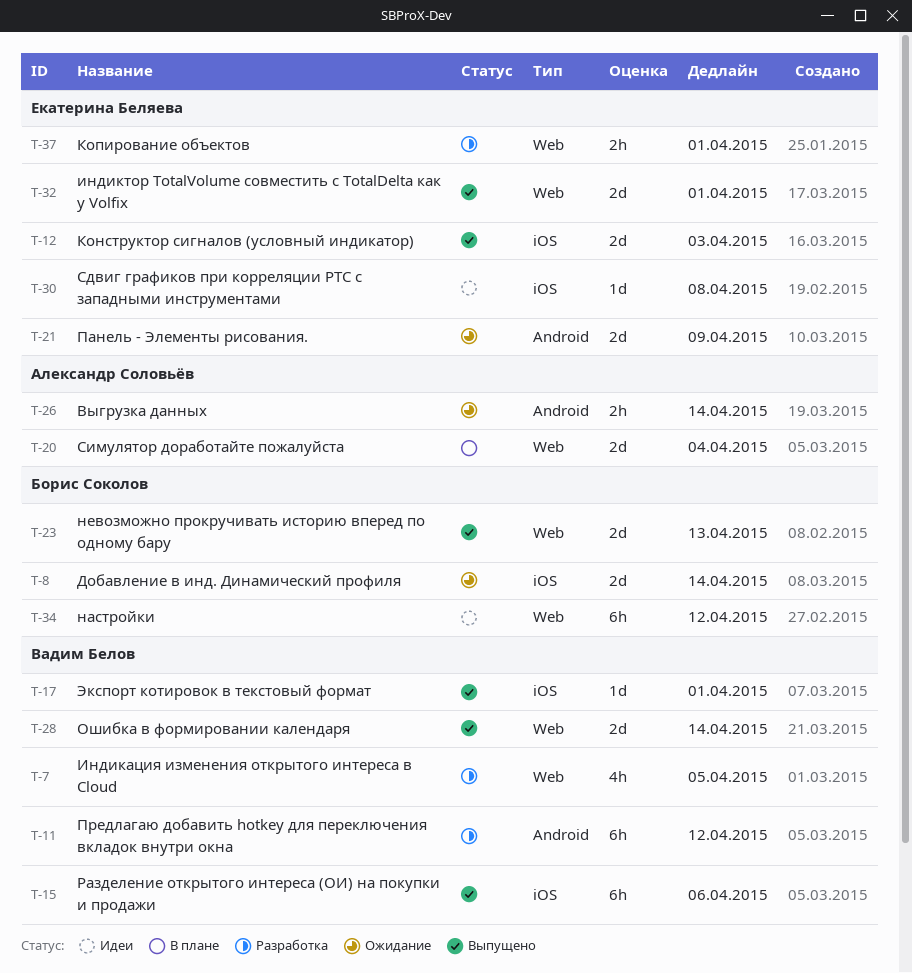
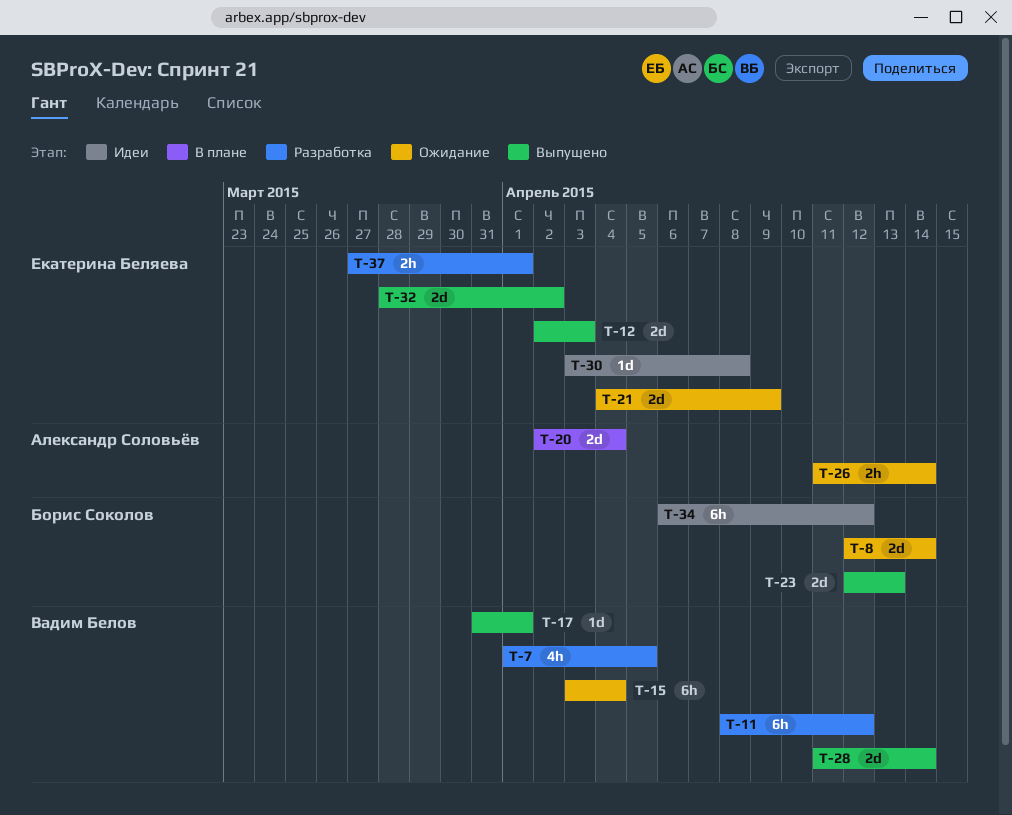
T-15, status: Выпущено -> Ожидание
T-15, due: Apr 6 -> Apr 4
T-32, due: Apr 1 -> Apr 2

